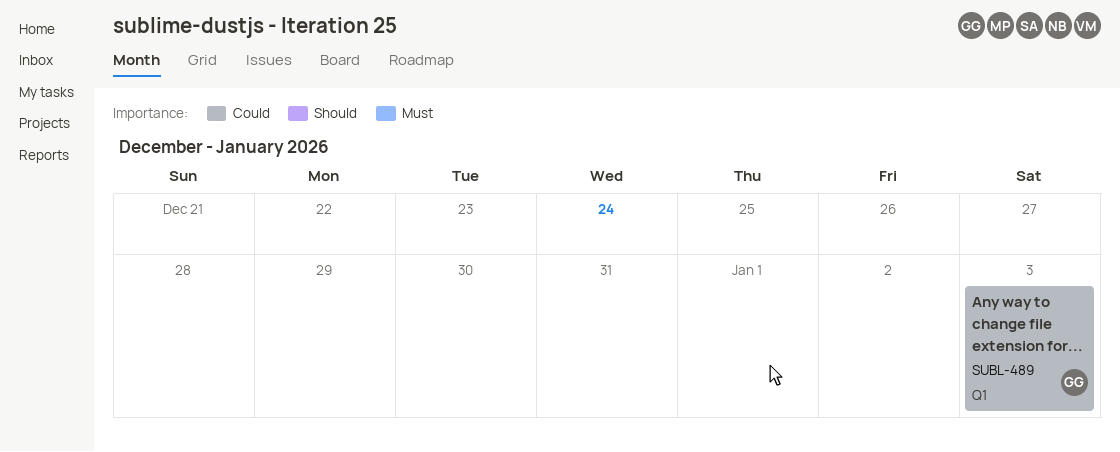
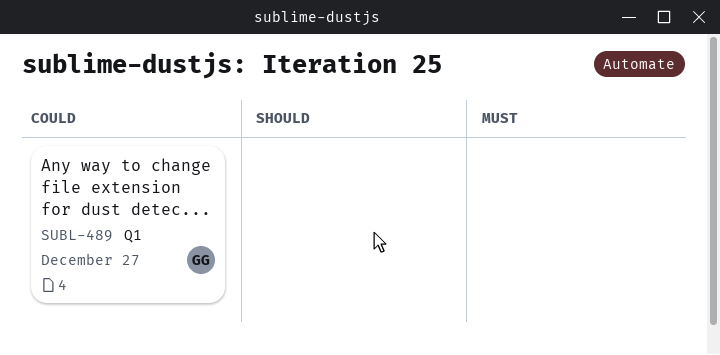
SUBL-489, due: Jan 3 -> Dec 27

